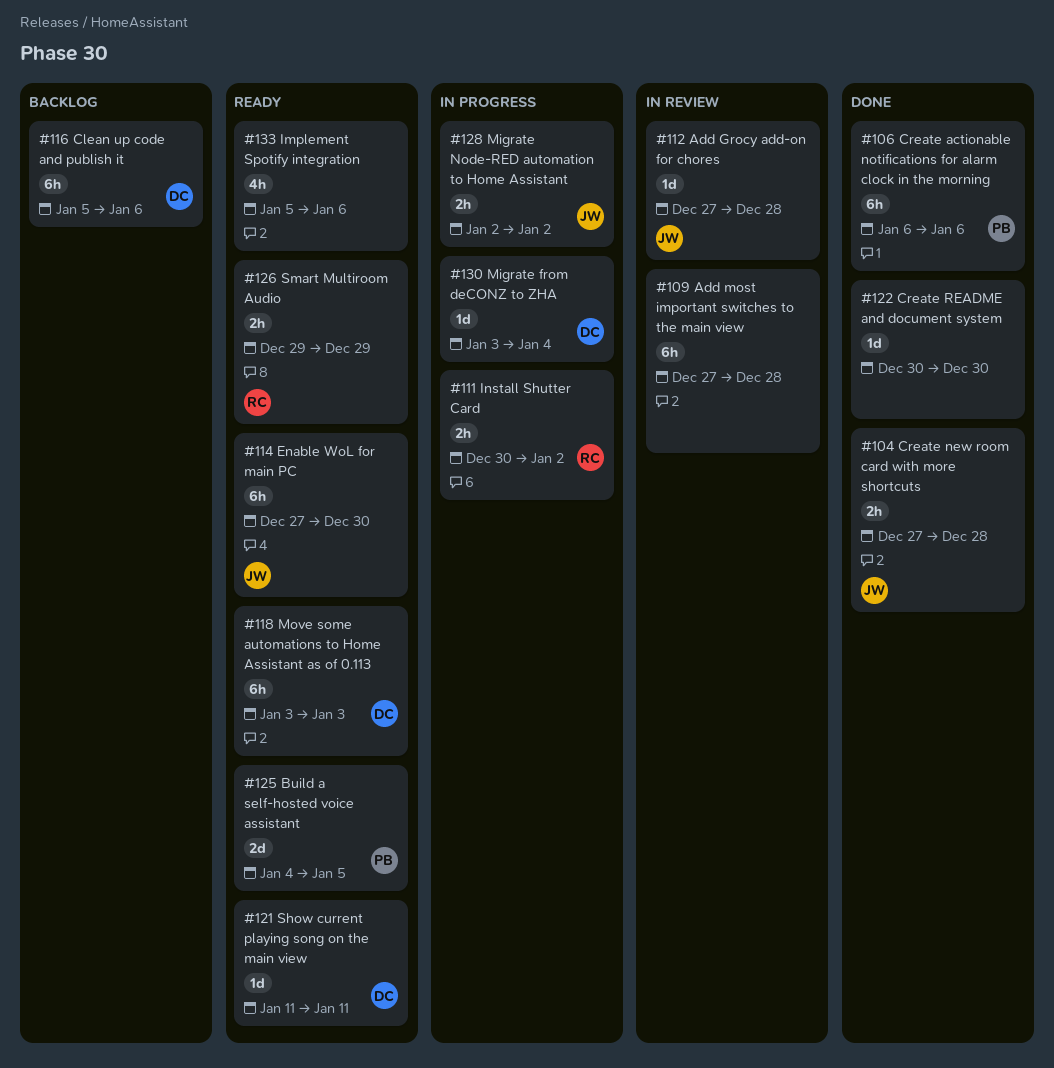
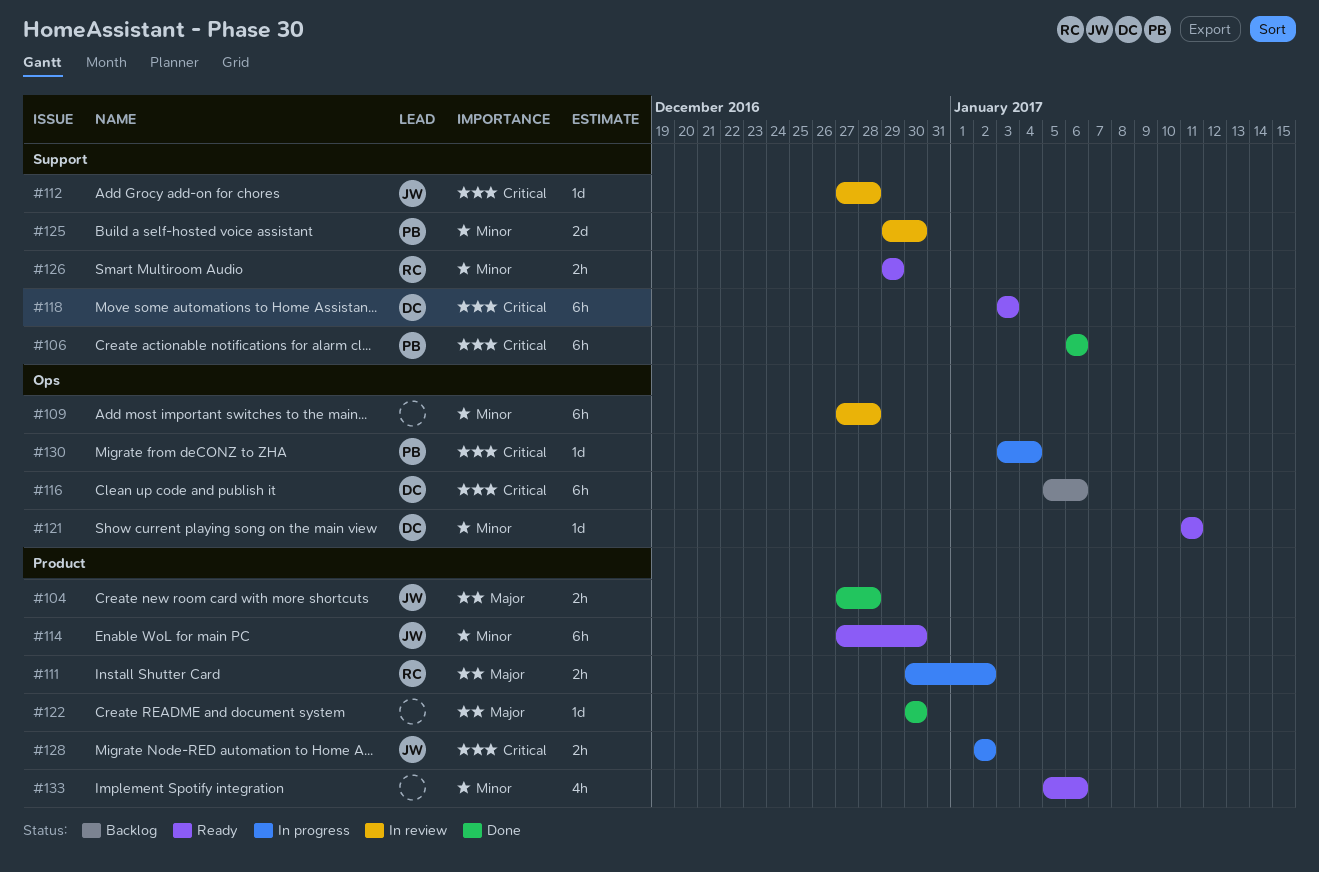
#125, status: Ready -> In review
#125, start: Jan 4 -> Dec 29
#125, due: Jan 5 -> Dec 30
#130, owner: DC -> PB

